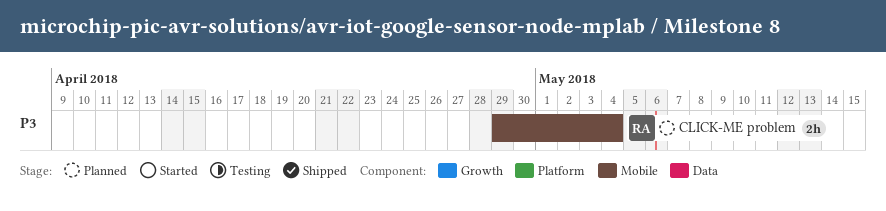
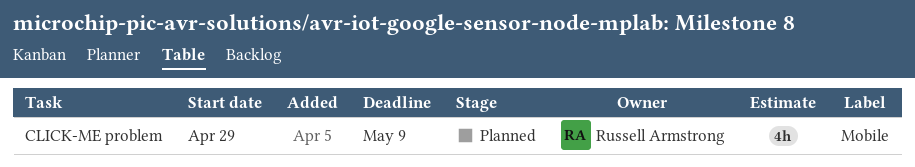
CLICK-ME problem, estimate: 2h -> 4h
CLICK-ME problem, due: May 4 -> May 9

